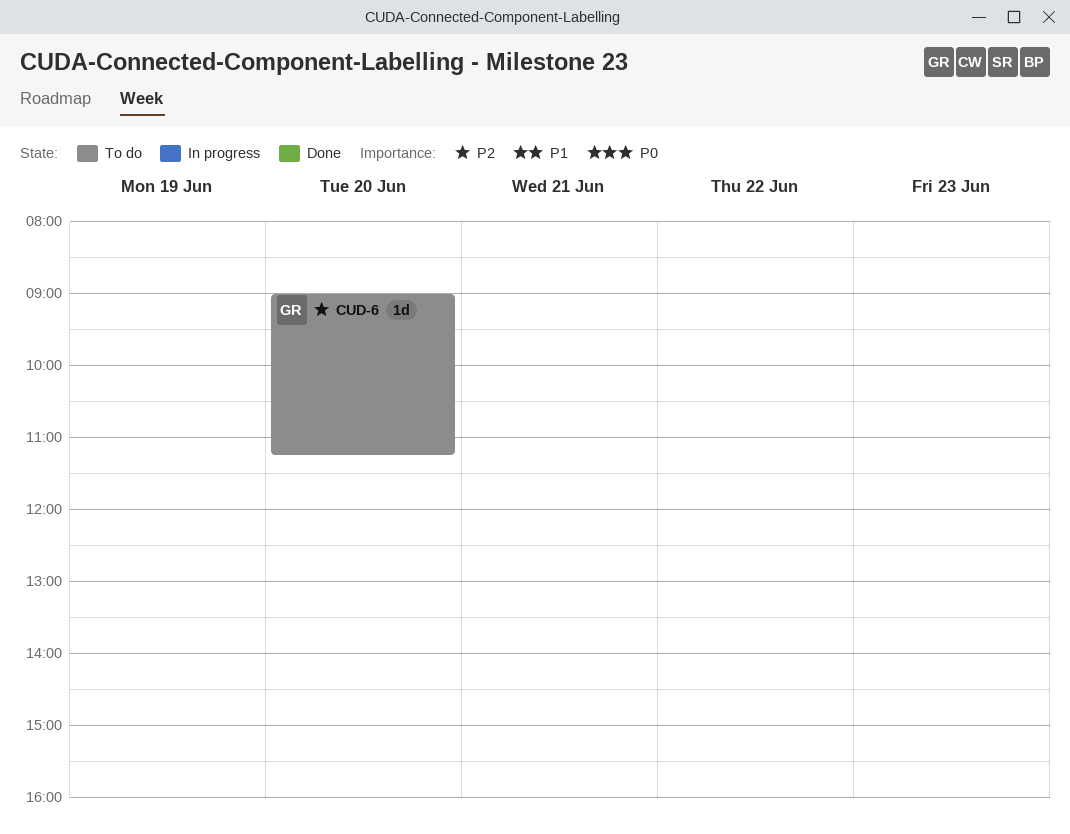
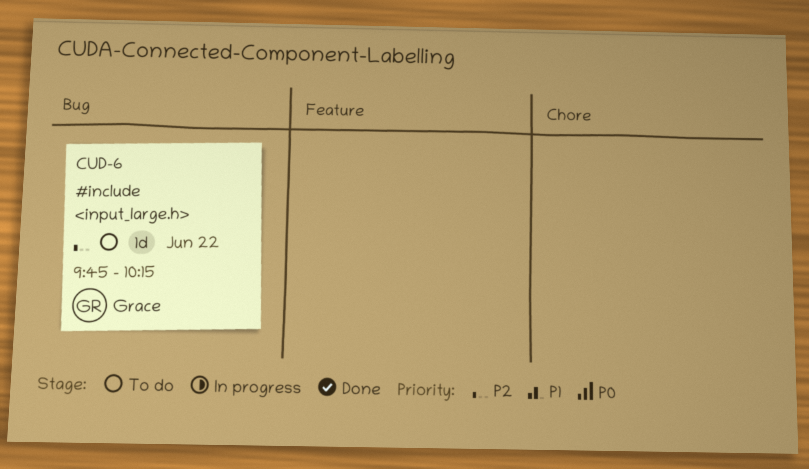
CUD-6, day: Jun 20 -> Jun 22
CUD-6, begins: 09:00 -> 09:45
CUD-6, ends: 11:15 -> 10:15

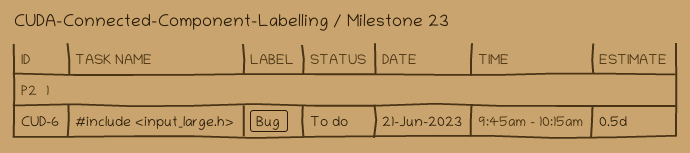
CUD-6, estimate: 1d -> 0.5d
CUD-6, day: Jun 22 -> Jun 21

